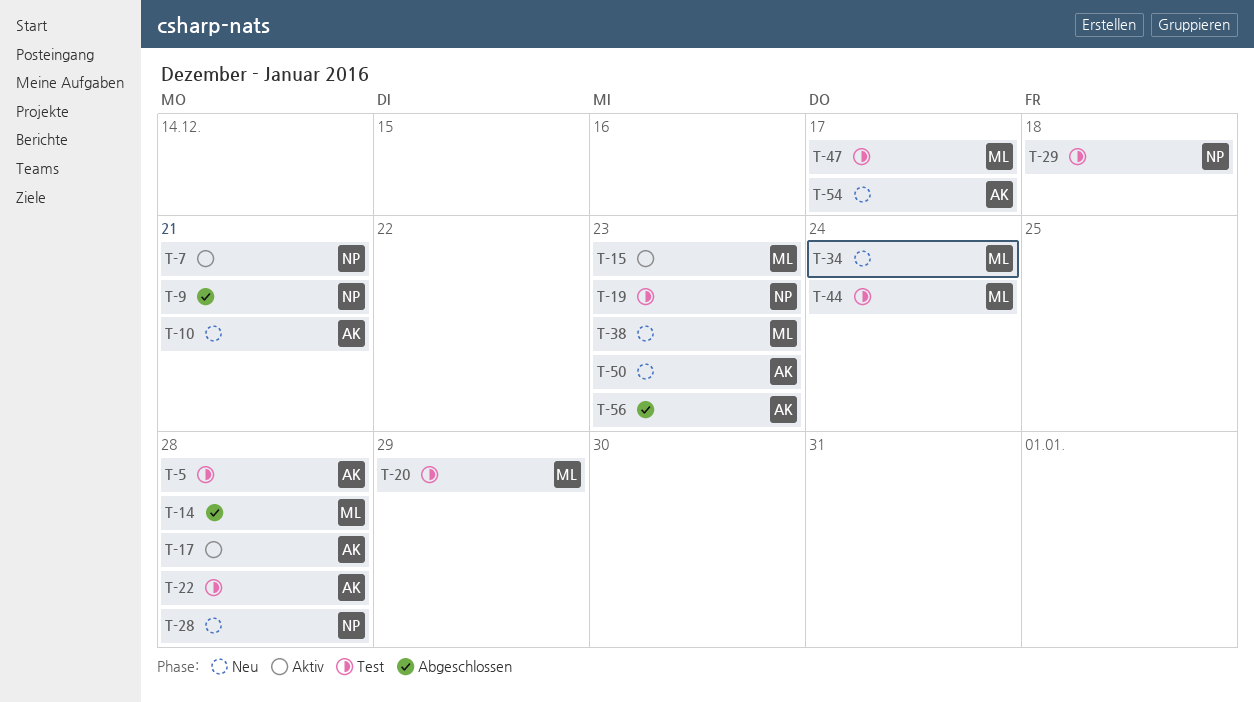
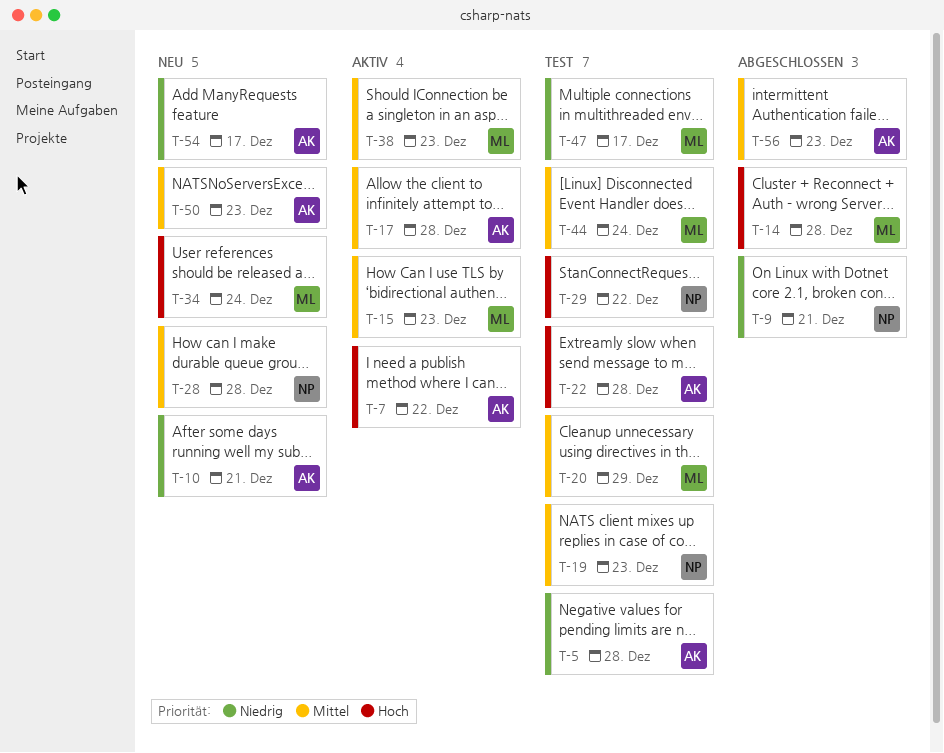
T-7, owner: NP -> AK
T-7, due: Dec 21 -> Dec 22
T-29, due: Dec 18 -> Dec 22
T-38, status: Neu -> Aktiv

